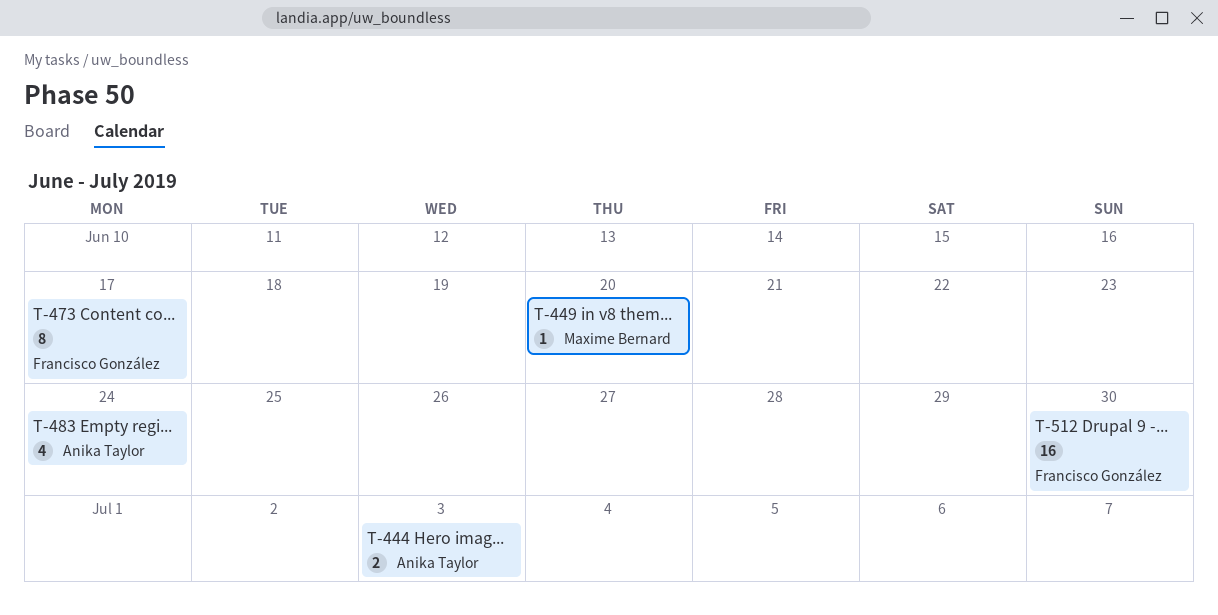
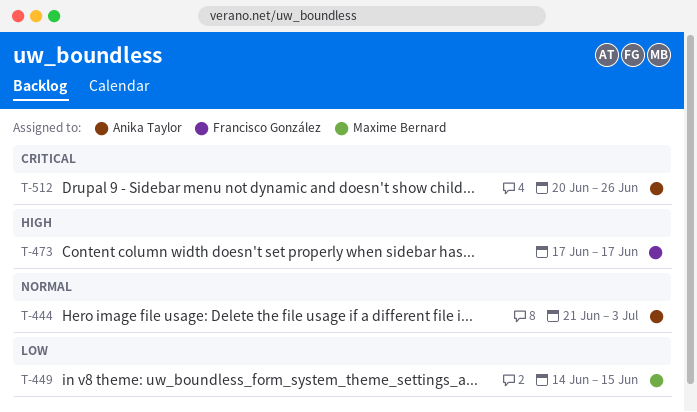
T-449, due: Jun 20 -> Jun 15
T-483: present -> none
T-512, owner: Francisco González -> Anika Taylor
T-512, due: Jun 30 -> Jun 26

